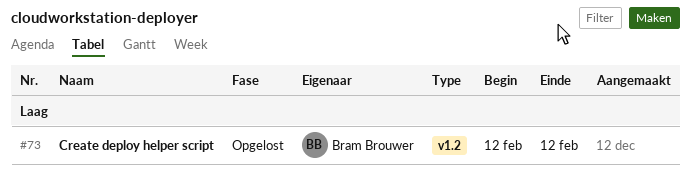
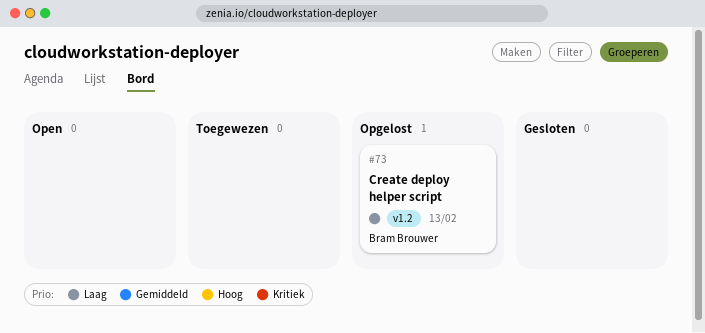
#73, due: Feb 12 -> Feb 13

